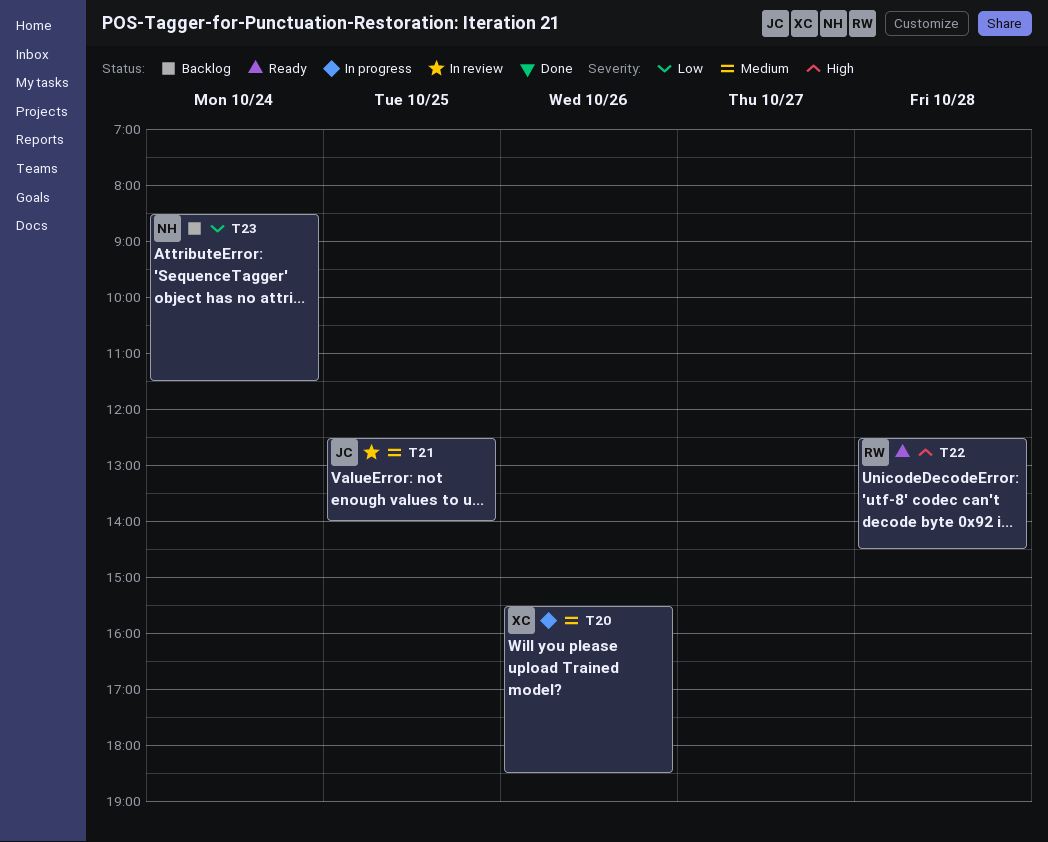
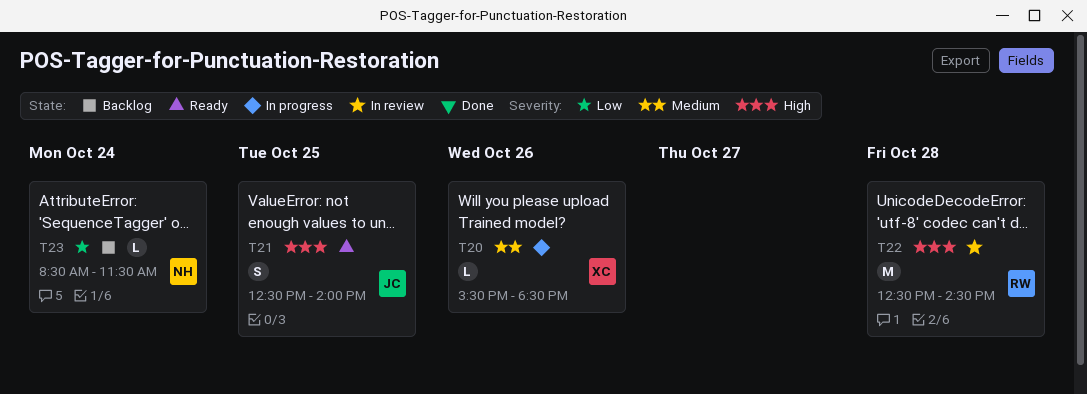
T21, status: In review -> Ready
T21, priority: Medium -> High
T22, status: Ready -> In review

